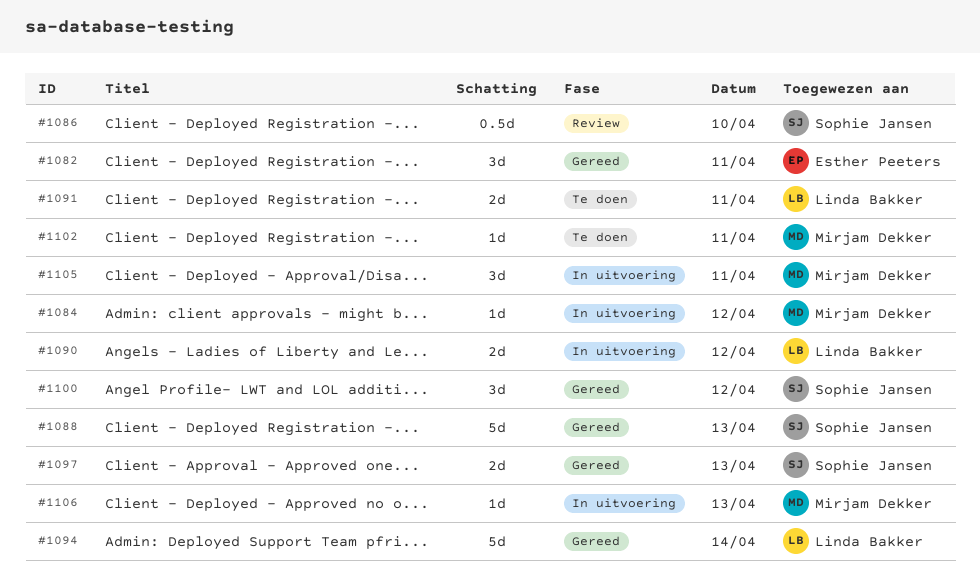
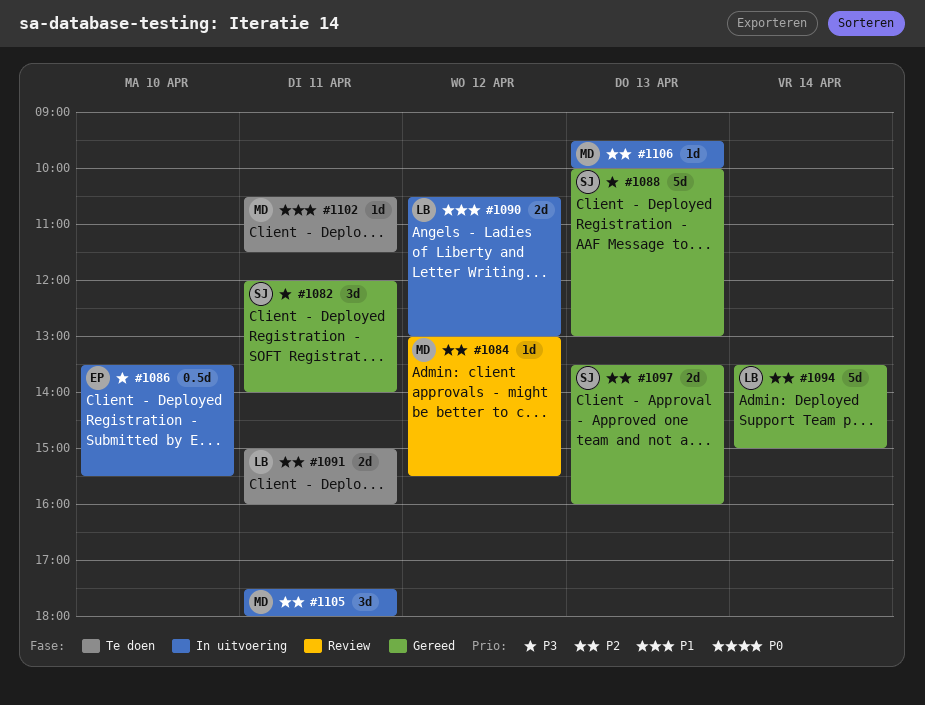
#1082, owner: Esther Peeters -> Sophie Jansen
#1084, status: In uitvoering -> Review
#1086, status: Review -> In uitvoering
#1086, owner: Sophie Jansen -> Esther Peeters
#1100: present -> none

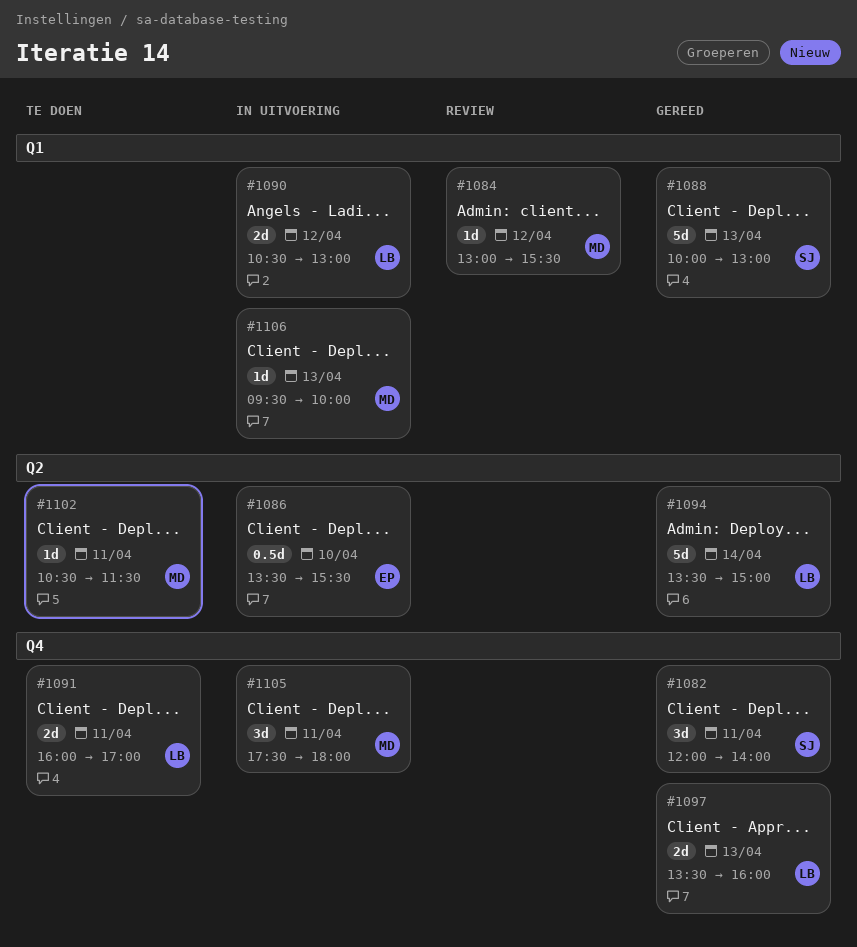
#1091, begins: 15:00 -> 16:00
#1091, ends: 16:00 -> 17:00
#1097, owner: SJ -> LB

